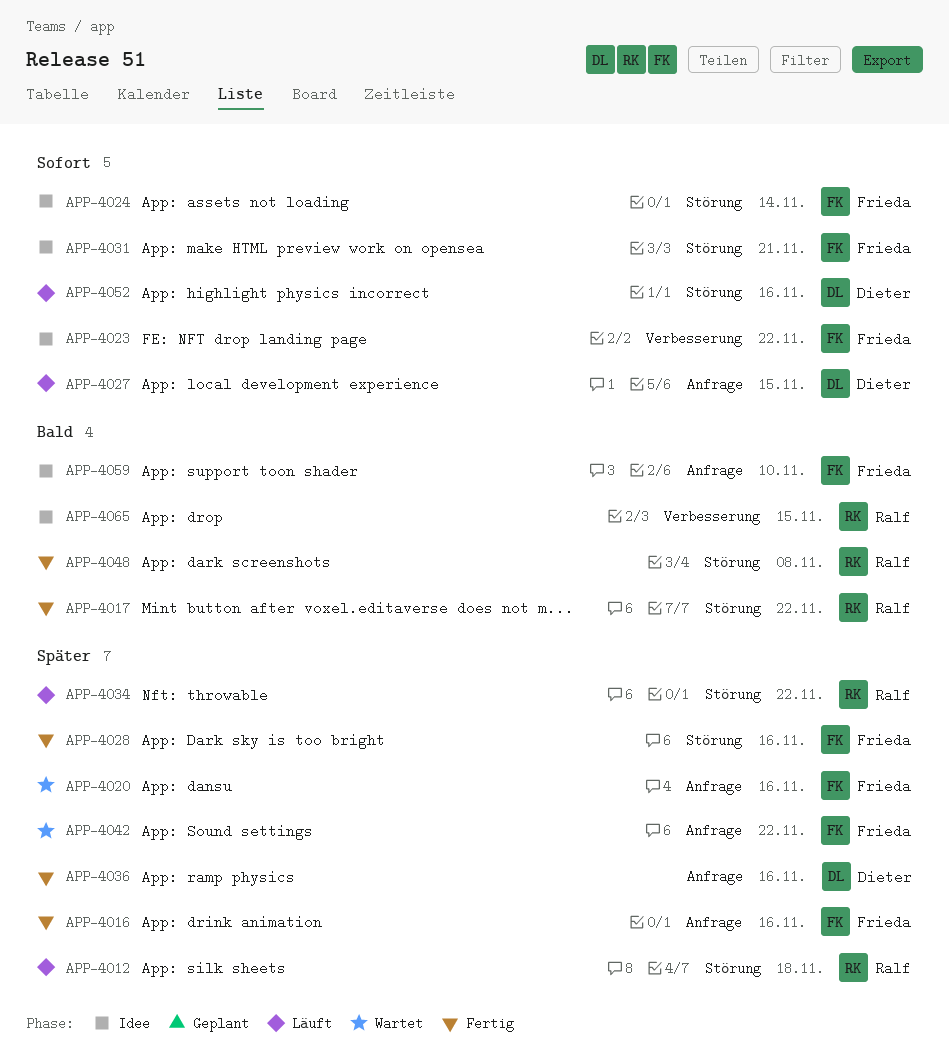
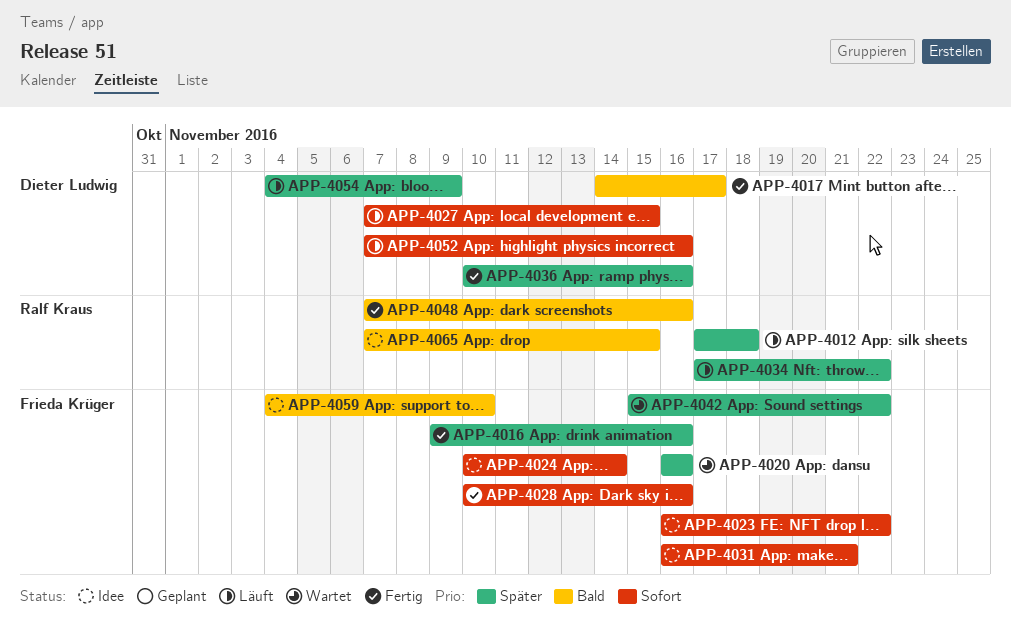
APP-4017, owner: Ralf Kraus -> Dieter Ludwig
APP-4017, due: Nov 22 -> Nov 17
APP-4028, priority: Später -> Sofort
APP-4048, due: Nov 8 -> Nov 16
APP-4054: none -> present

